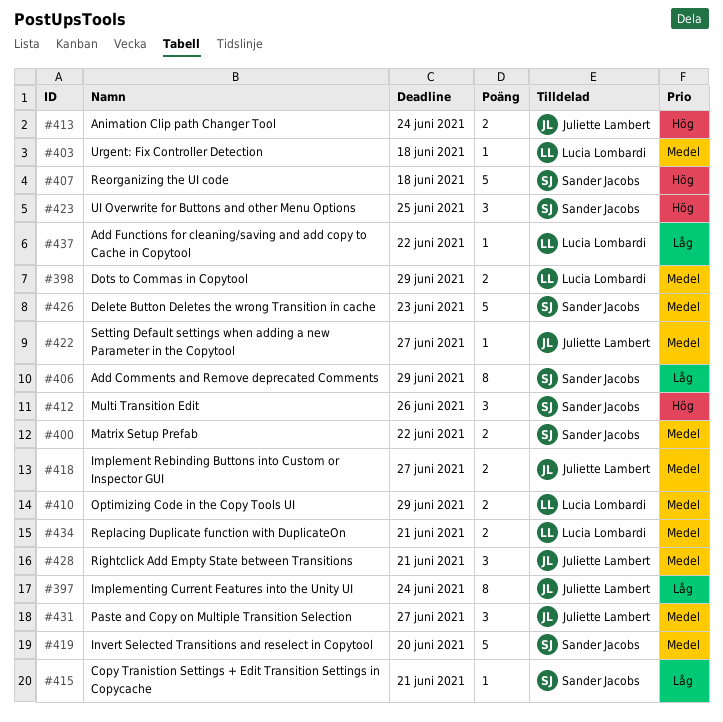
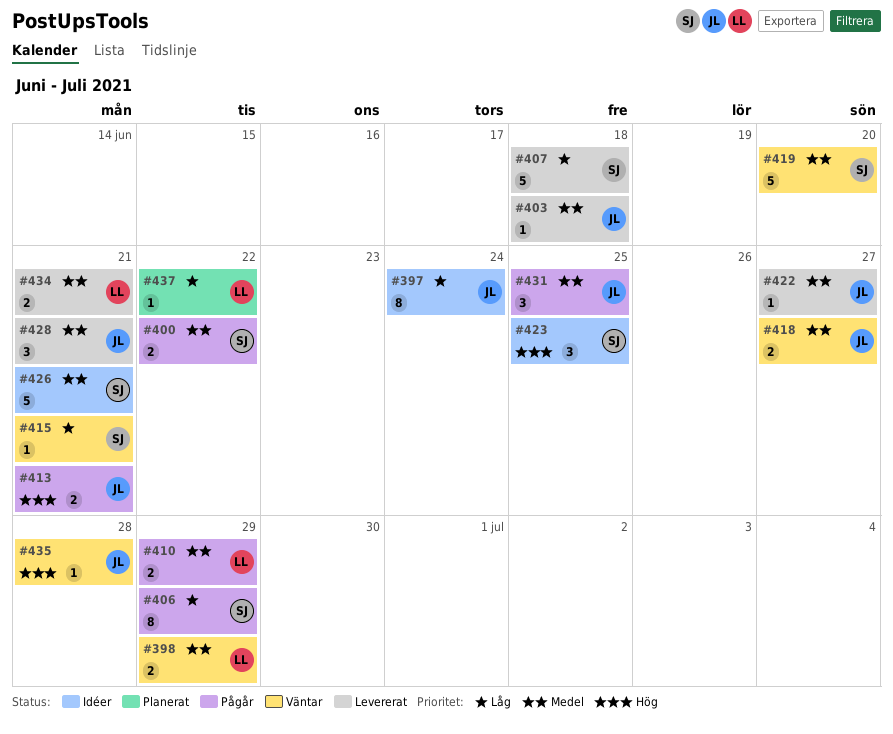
#403, owner: Lucia Lombardi -> Juliette Lambert
#407, priority: Hög -> Låg
#412: present -> none
#413, due: Jun 24 -> Jun 21
#426, due: Jun 23 -> Jun 21
#431, due: Jun 27 -> Jun 25
#435: none -> present

